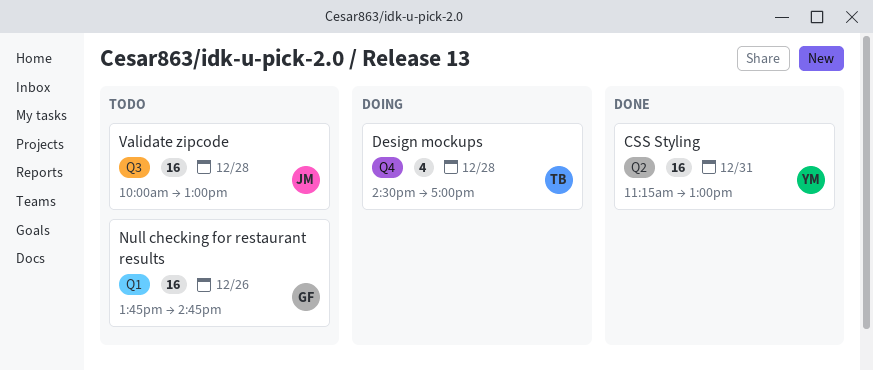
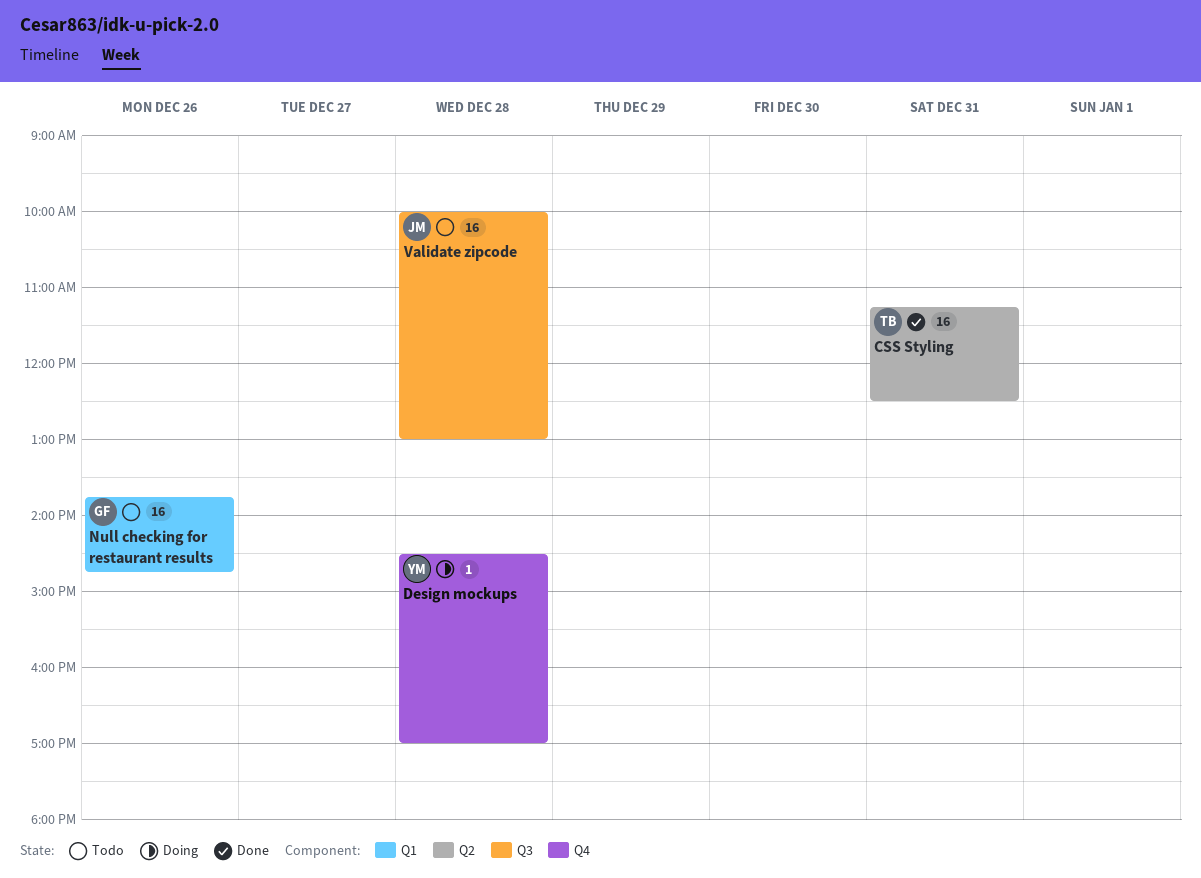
CSS Styling, owner: YM -> TB
CSS Styling, ends: 13:00 -> 12:30
Design mockups, owner: TB -> YM
Design mockups, estimate: 4 -> 1

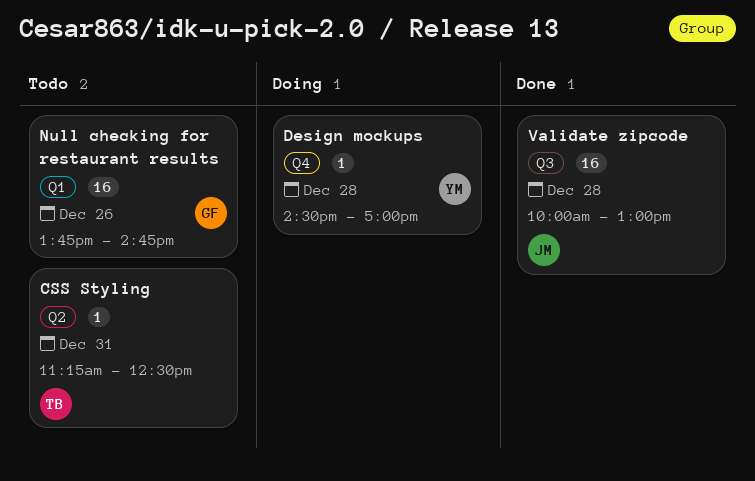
CSS Styling, status: Done -> Todo
CSS Styling, estimate: 16 -> 1
Validate zipcode, status: Todo -> Done

